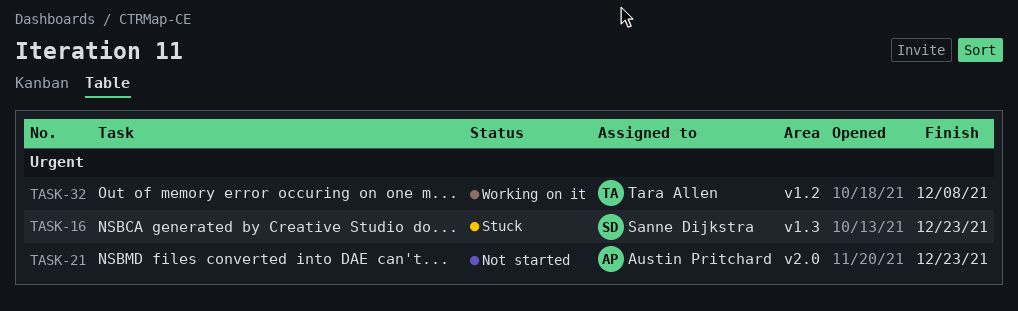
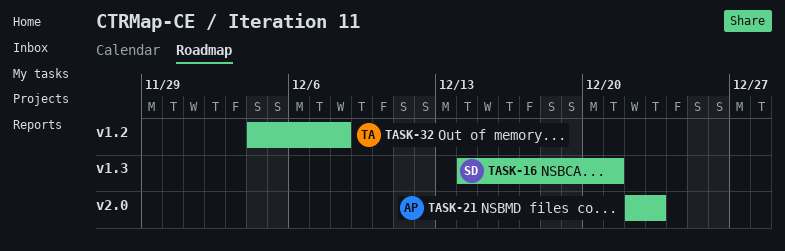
TASK-16, due: Dec 23 -> Dec 21

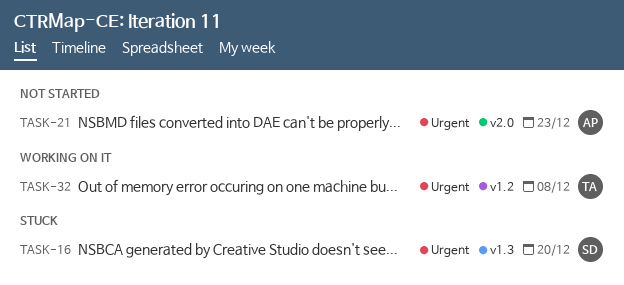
TASK-16, due: Dec 21 -> Dec 20

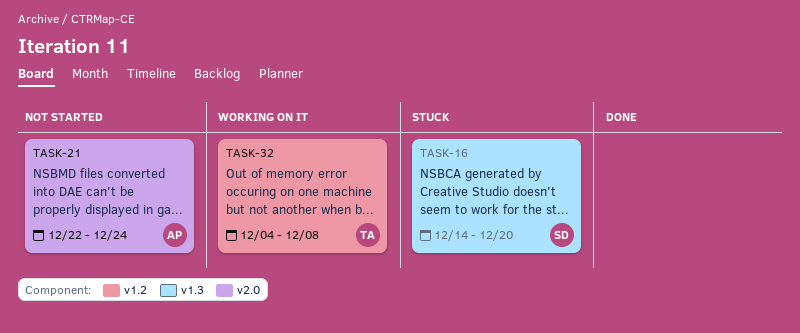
TASK-21, due: Dec 23 -> Dec 24

